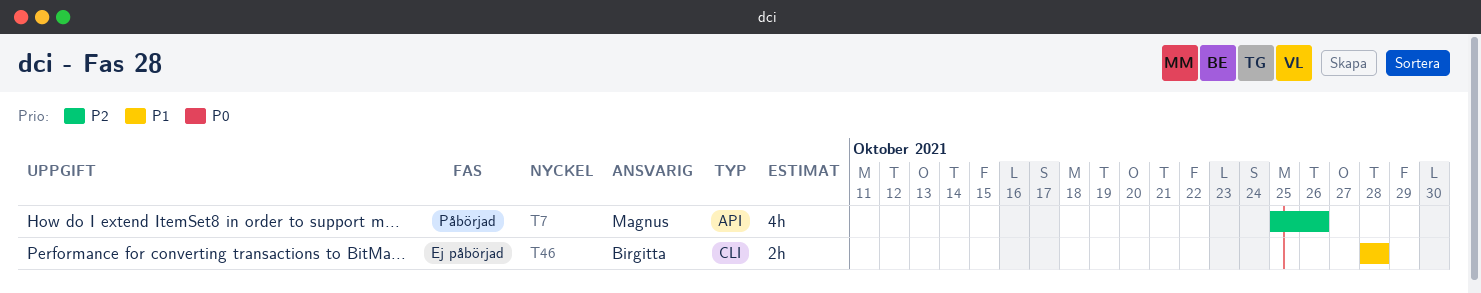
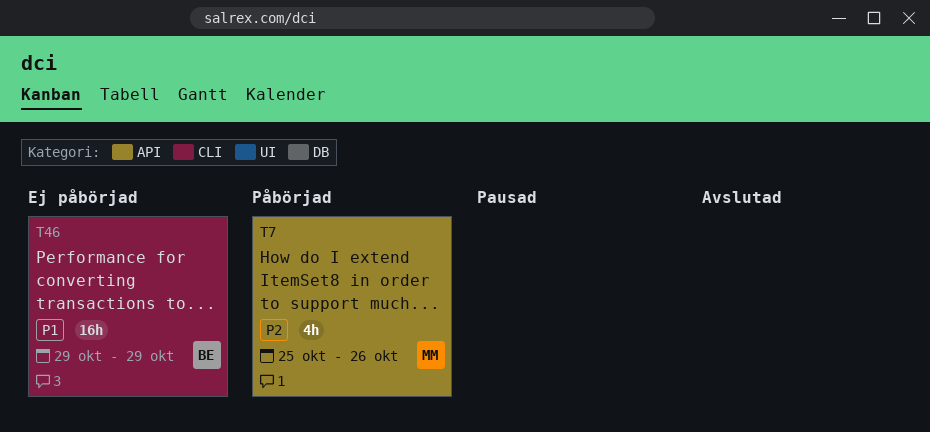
T46, estimate: 2h -> 16h
T46, start: Oct 28 -> Oct 29
T46, due: Oct 28 -> Oct 29

